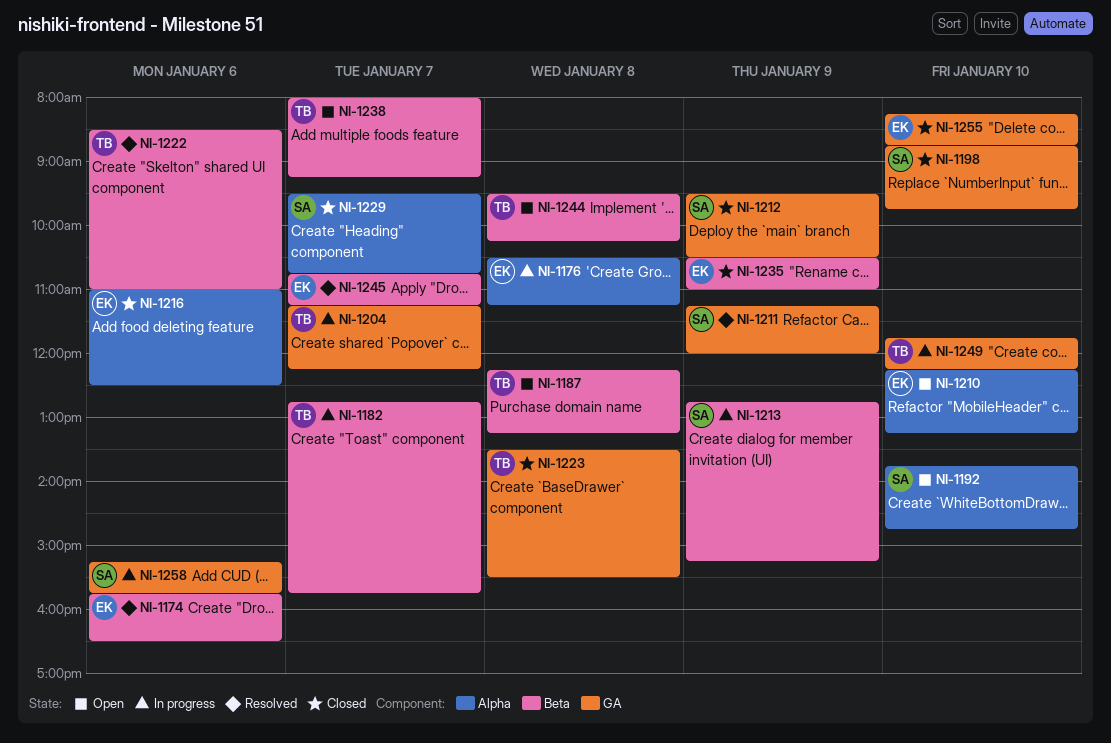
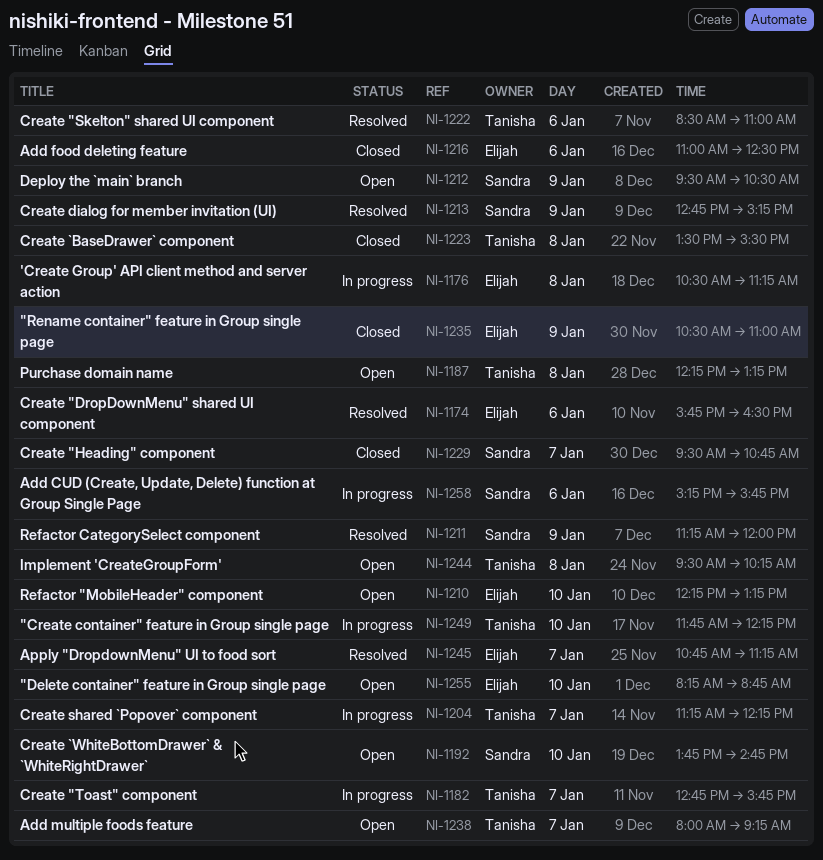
NI-1198: present -> none
NI-1212, status: Closed -> Open
NI-1213, status: In progress -> Resolved
NI-1255, status: Closed -> Open

